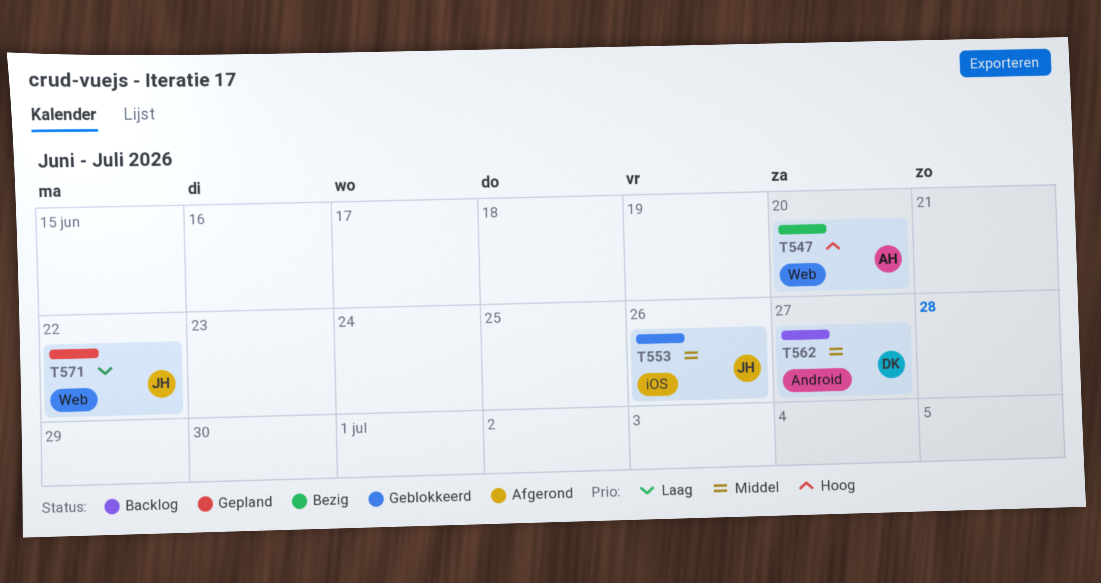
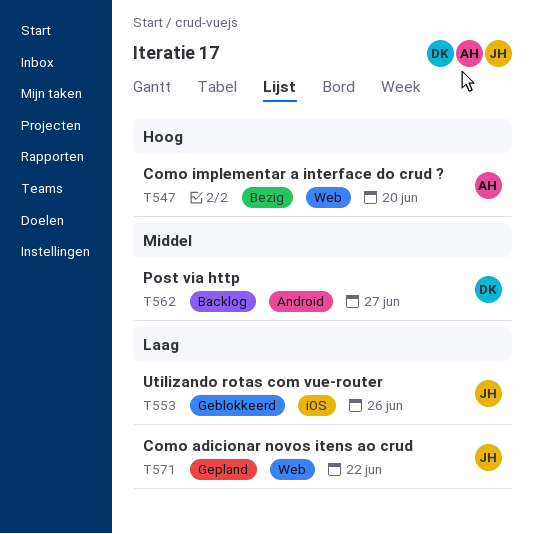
T553, priority: Middel -> Laag

